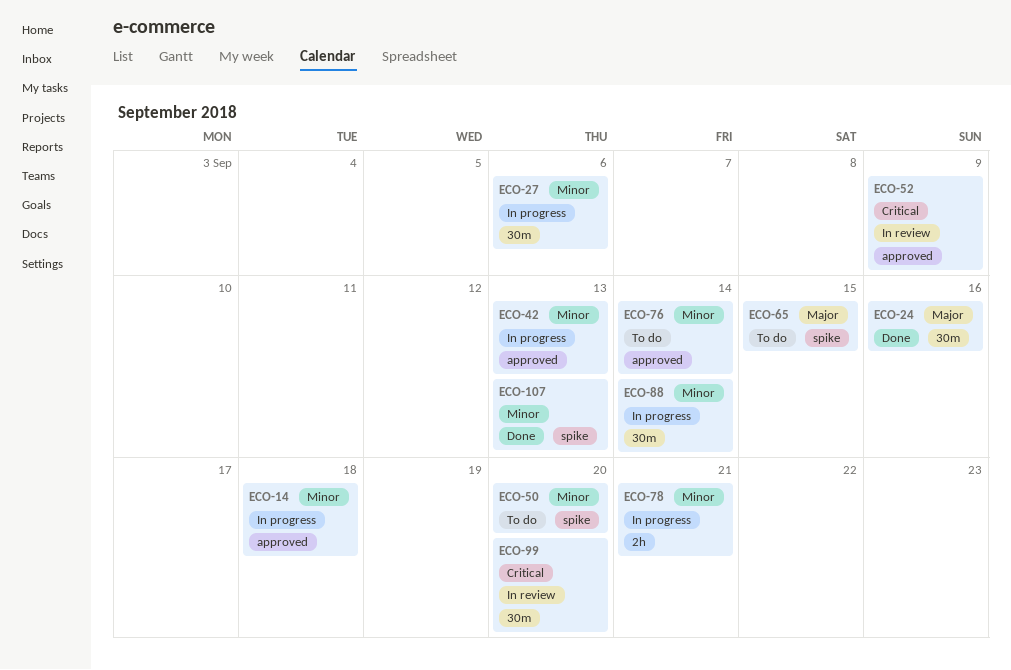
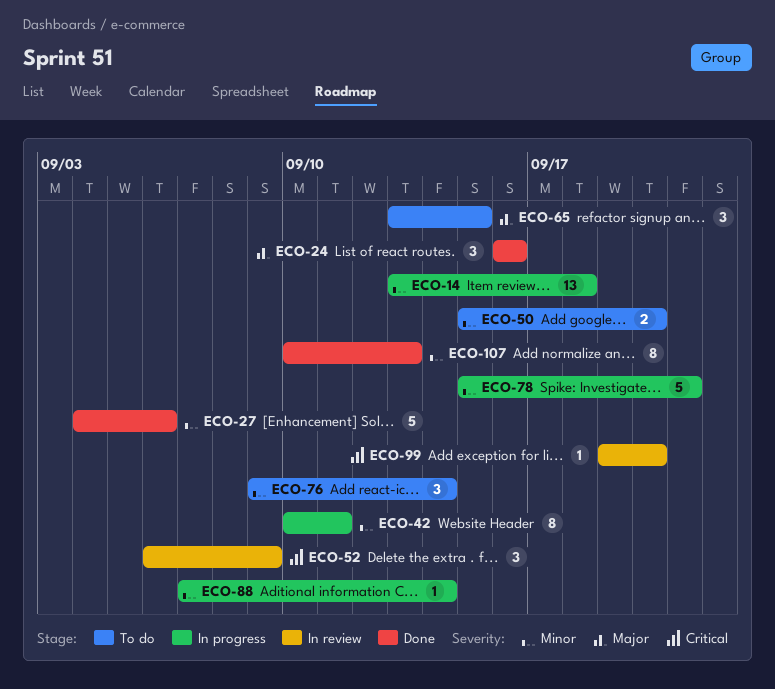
ECO-27, status: In progress -> Done
ECO-42, due: Sep 13 -> Sep 11

